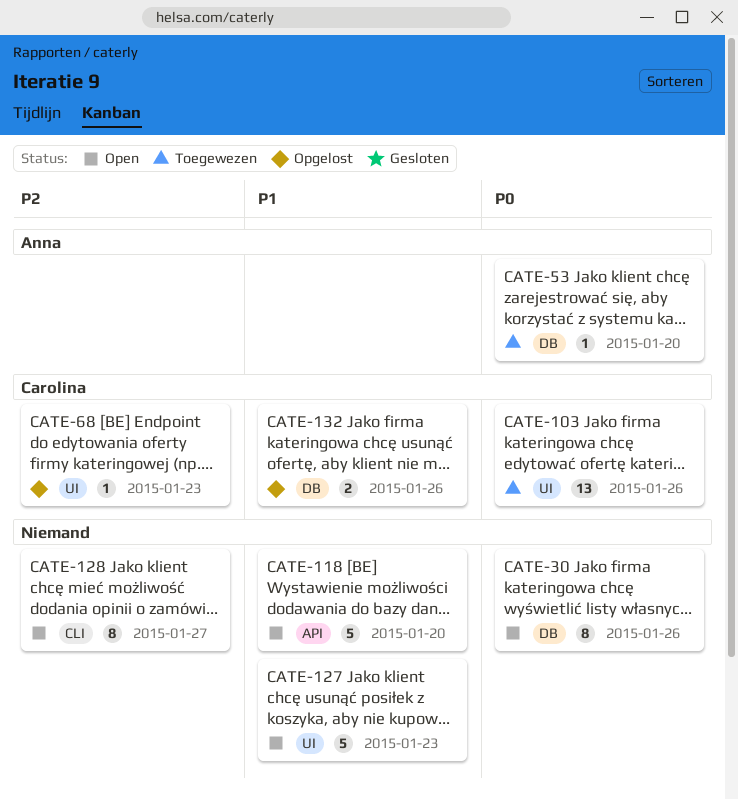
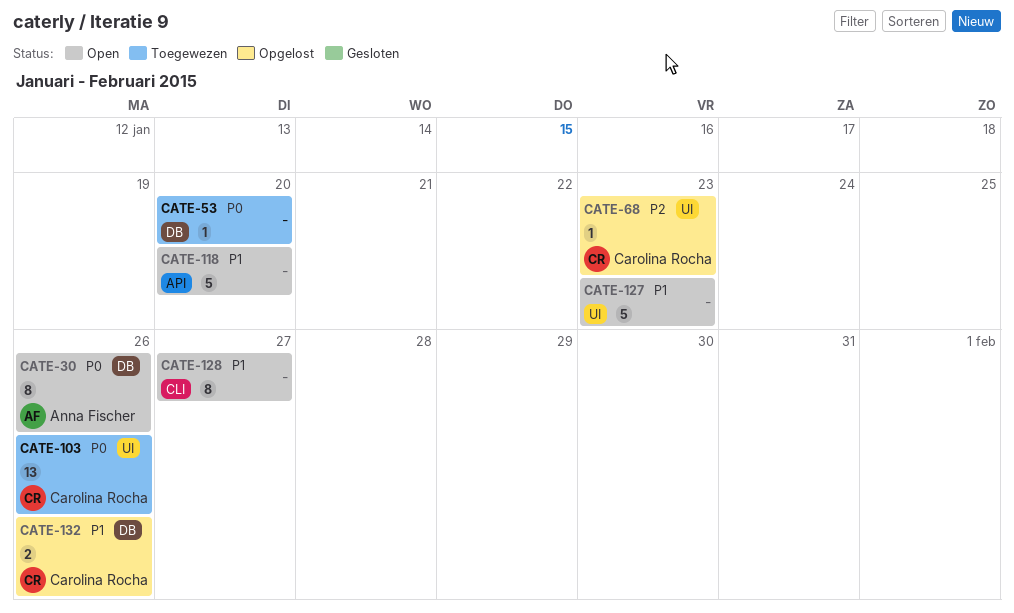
CATE-30, owner: none -> Anna Fischer
CATE-53, owner: Anna Fischer -> none
CATE-128, priority: P2 -> P1

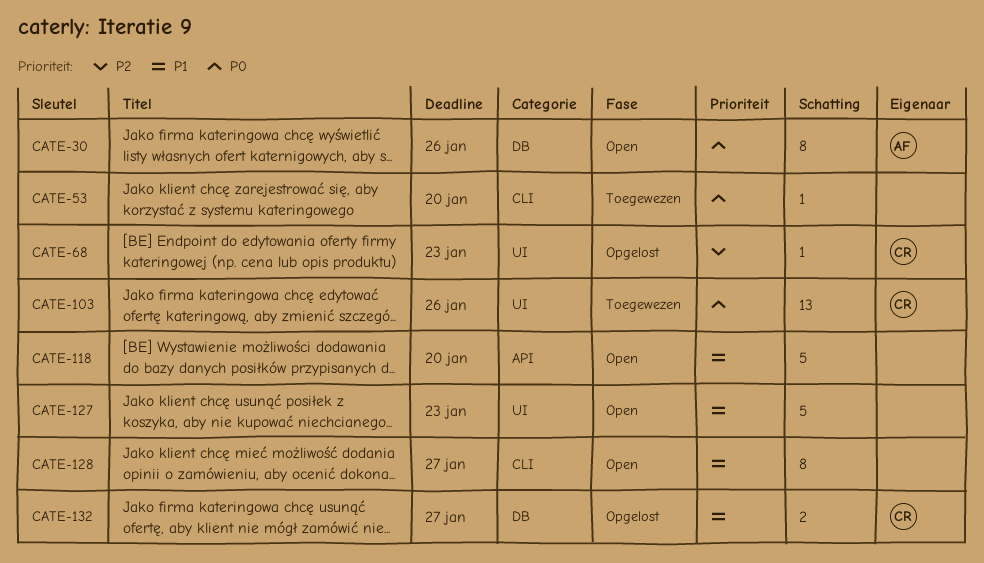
CATE-53, label: DB -> CLI
CATE-132, due: Jan 26 -> Jan 27

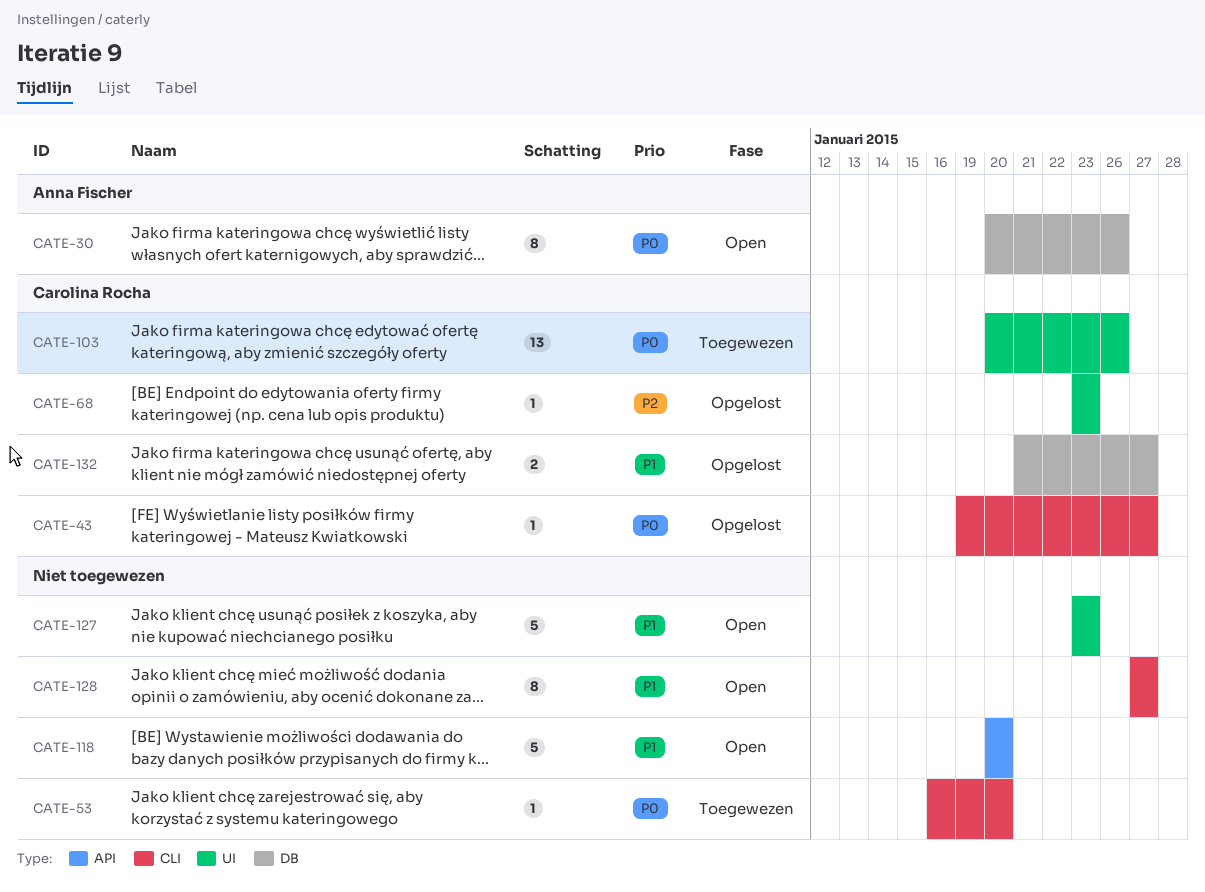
CATE-43: none -> present

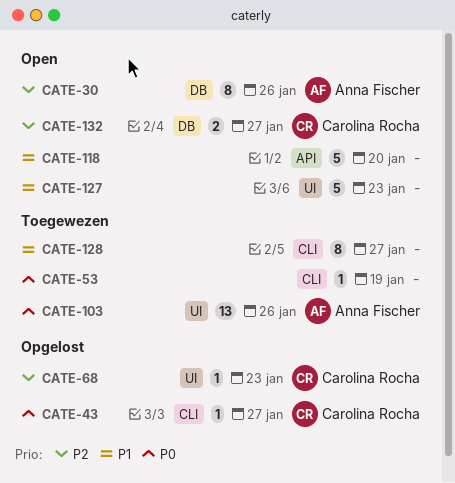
CATE-30, priority: P0 -> P2
CATE-53, due: Jan 20 -> Jan 19
CATE-103, owner: Carolina Rocha -> Anna Fischer
CATE-128, status: Open -> Toegewezen
CATE-132, status: Opgelost -> Open
CATE-132, priority: P1 -> P2

